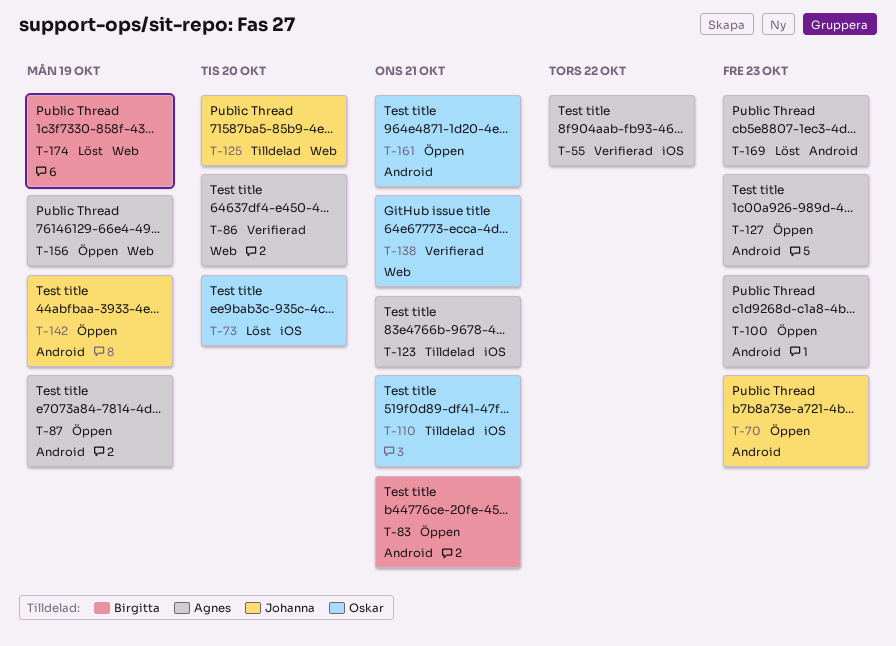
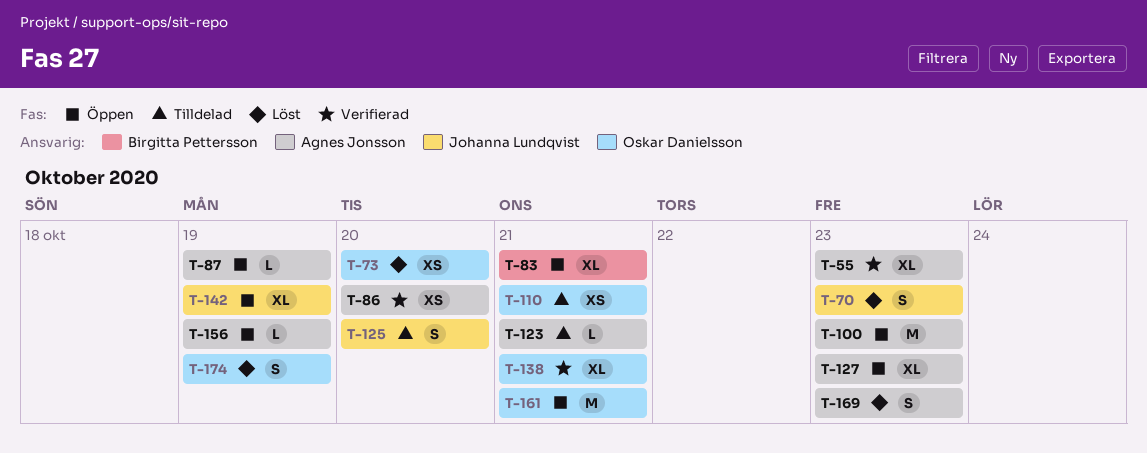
T-55, due: Oct 22 -> Oct 23
T-70, status: Öppen -> Löst
T-174, owner: Birgitta Pettersson -> Oskar Danielsson

